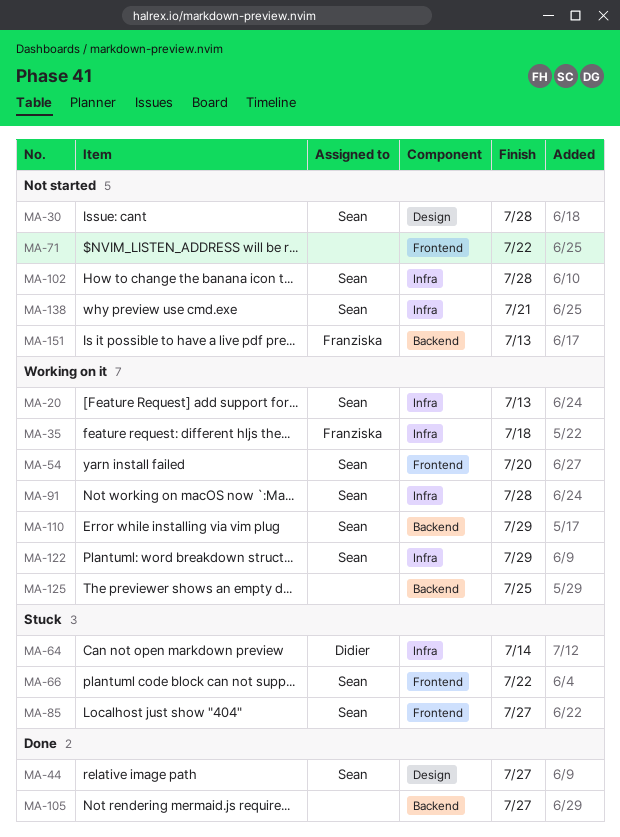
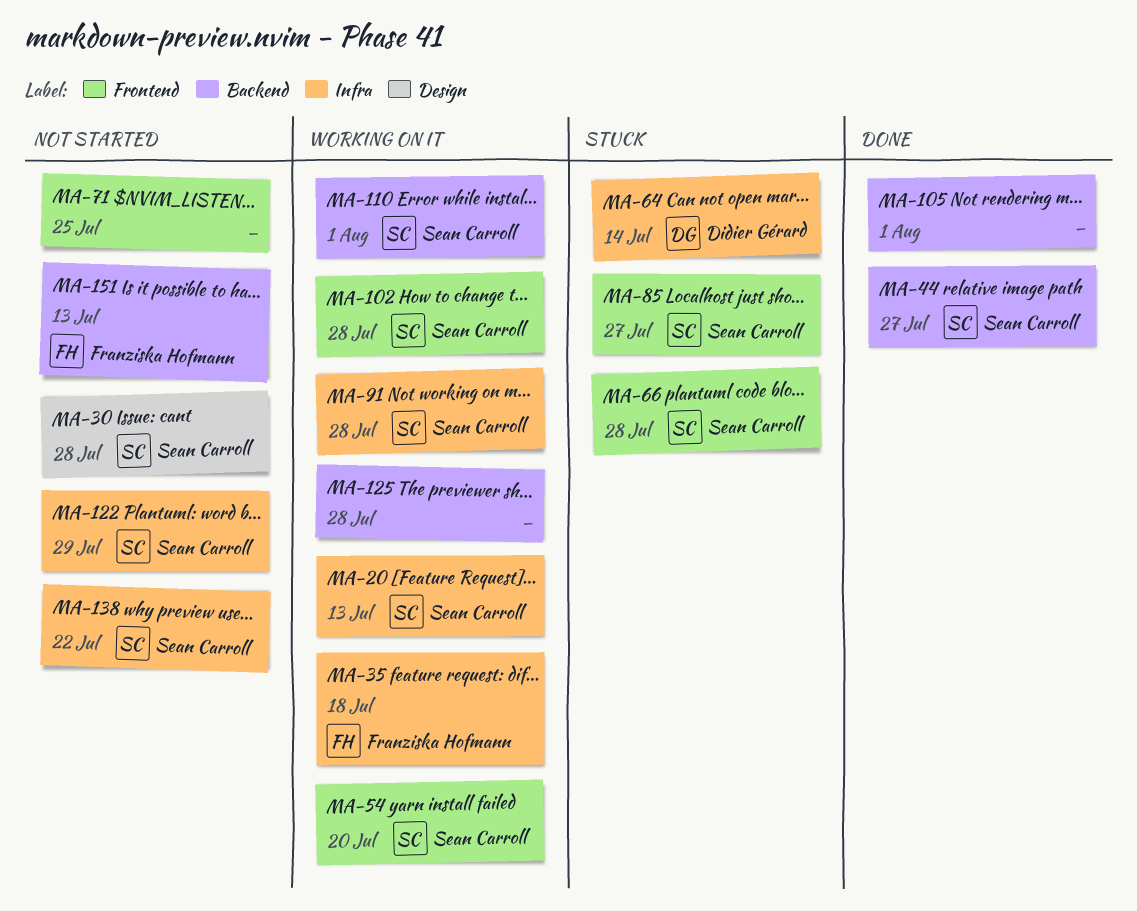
MA-44, label: Design -> Backend
MA-66, due: Jul 22 -> Jul 28
MA-71, due: Jul 22 -> Jul 25
MA-102, status: Not started -> Working on it
MA-102, label: Infra -> Frontend
MA-105, due: Jul 27 -> Aug 1
MA-110, due: Jul 29 -> Aug 1
MA-122, status: Working on it -> Not started
MA-125, due: Jul 25 -> Jul 28
MA-138, due: Jul 21 -> Jul 22

